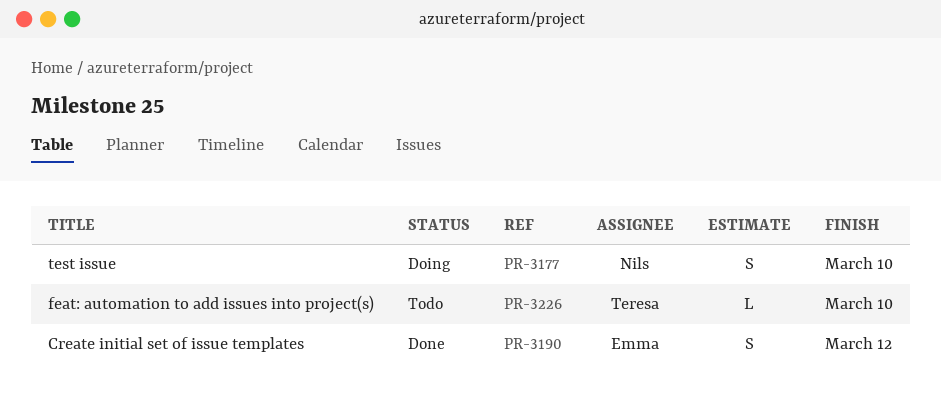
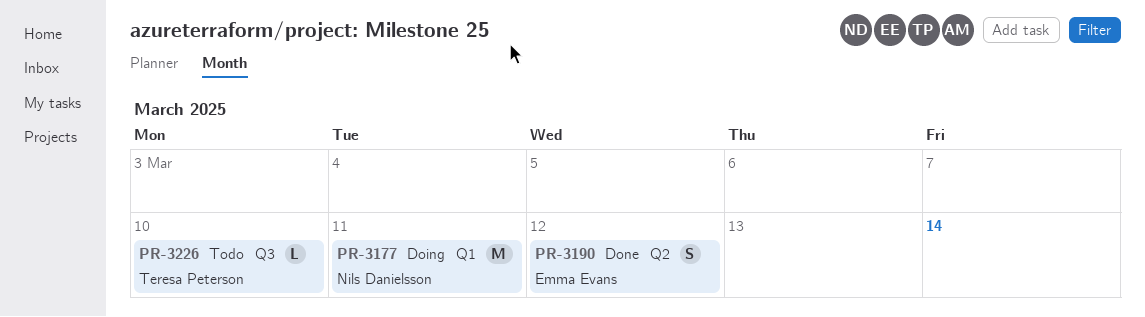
PR-3177, estimate: S -> M
PR-3177, due: Mar 10 -> Mar 11

